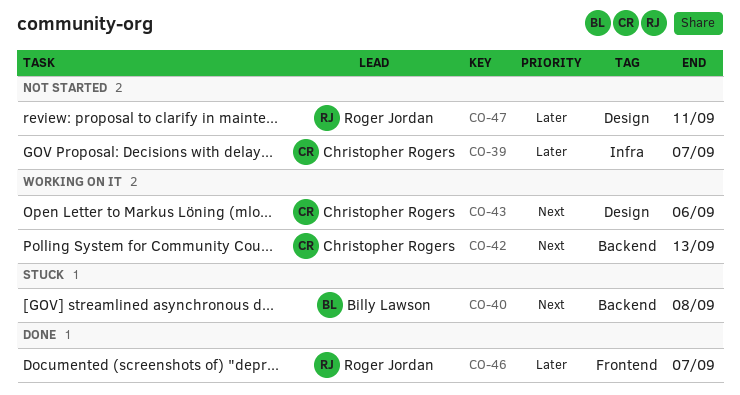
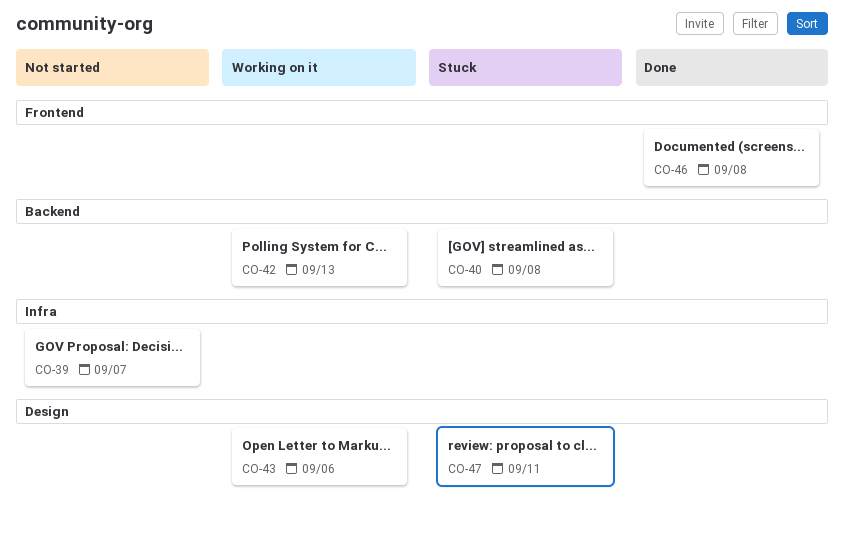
CO-46, due: Sep 7 -> Sep 8
CO-47, status: Not started -> Stuck

